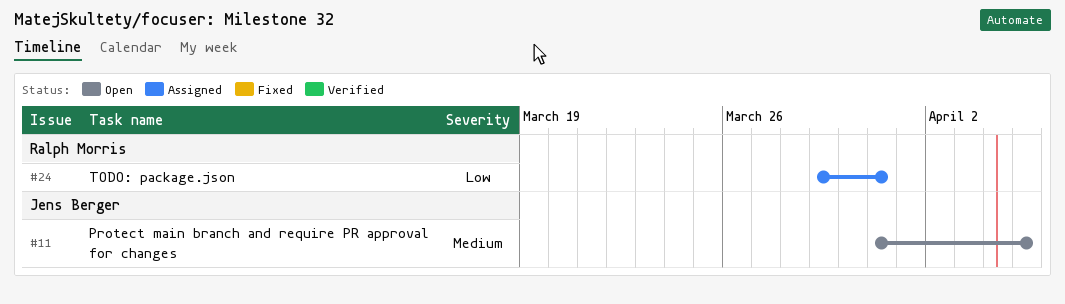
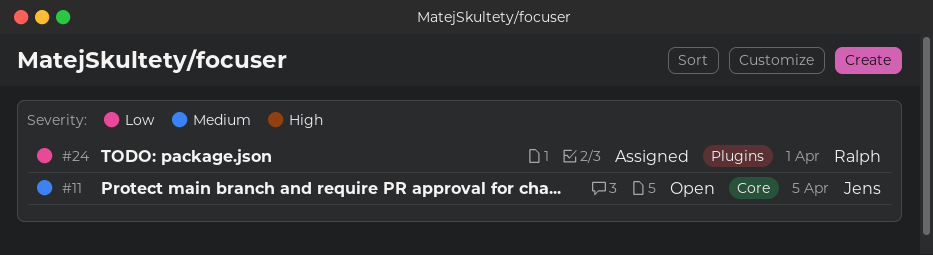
#24, due: Mar 31 -> Apr 1

